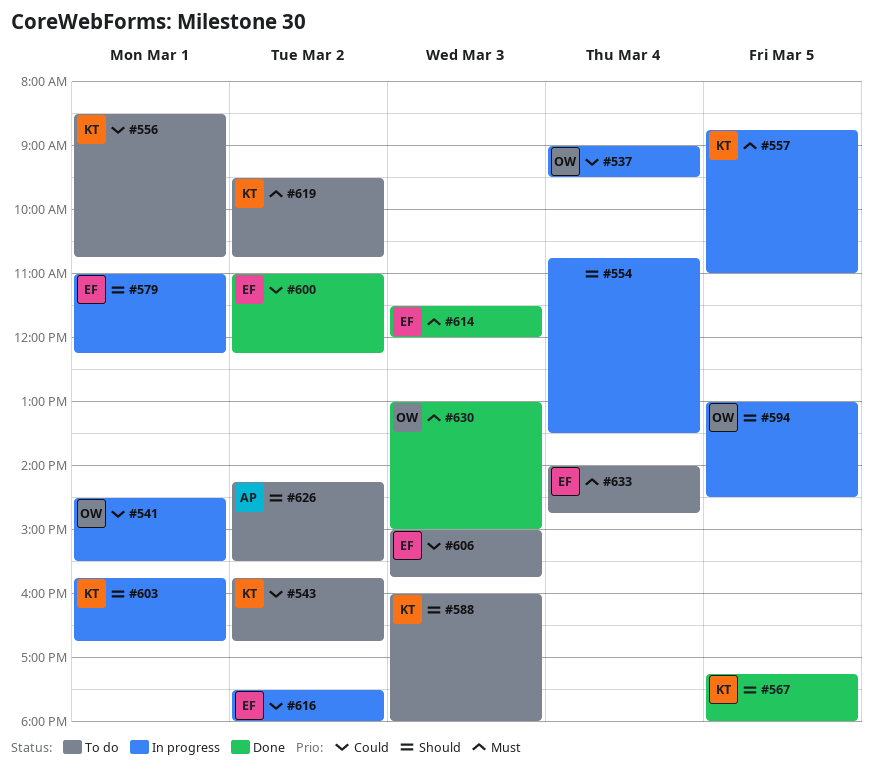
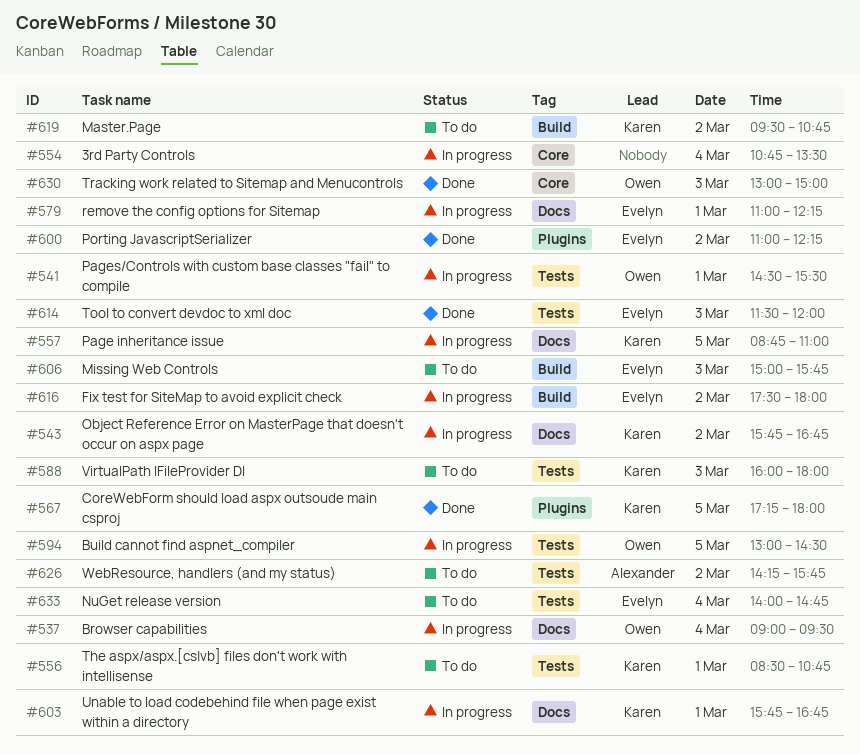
#543, status: To do -> In progress
#626, ends: 15:30 -> 15:45

